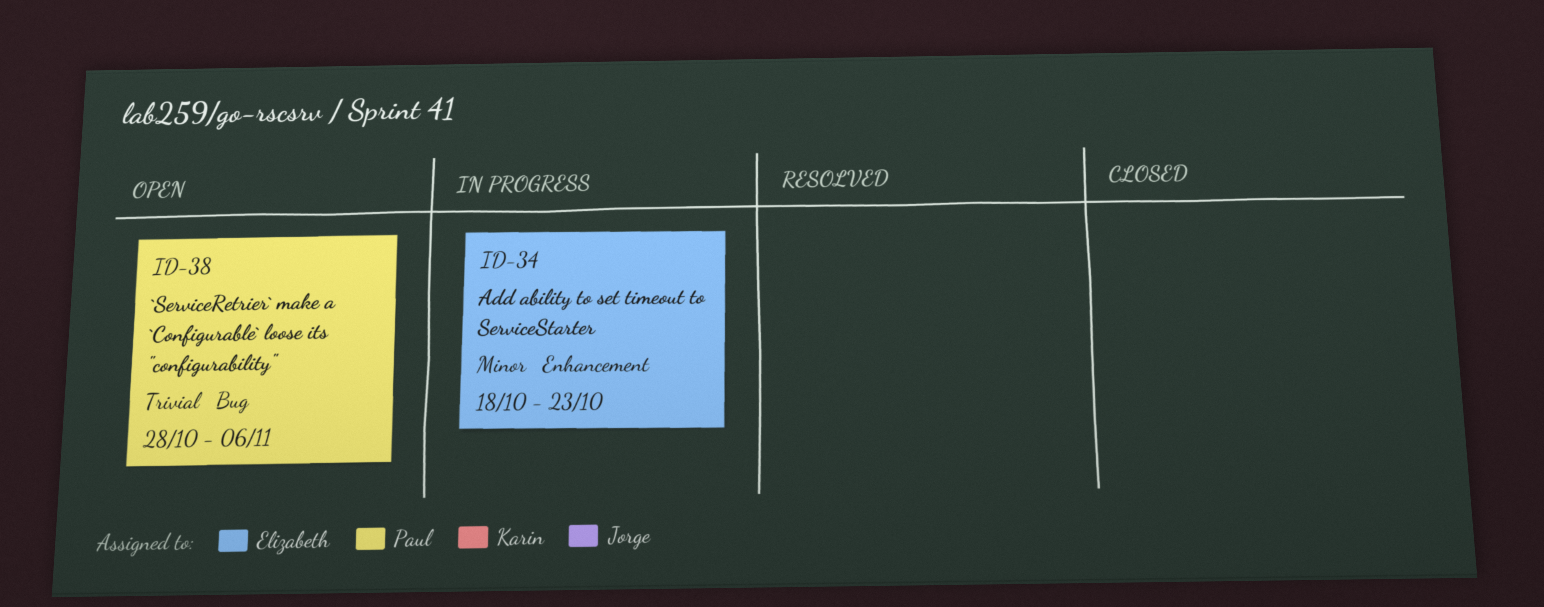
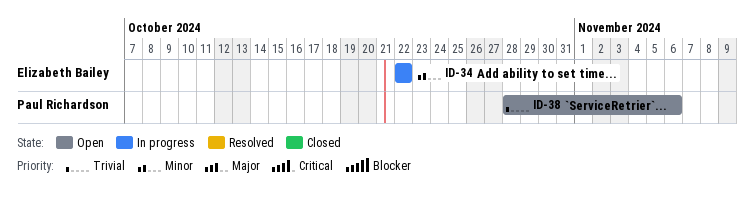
ID-34, start: Oct 18 -> Oct 22
ID-34, due: Oct 23 -> Oct 22

